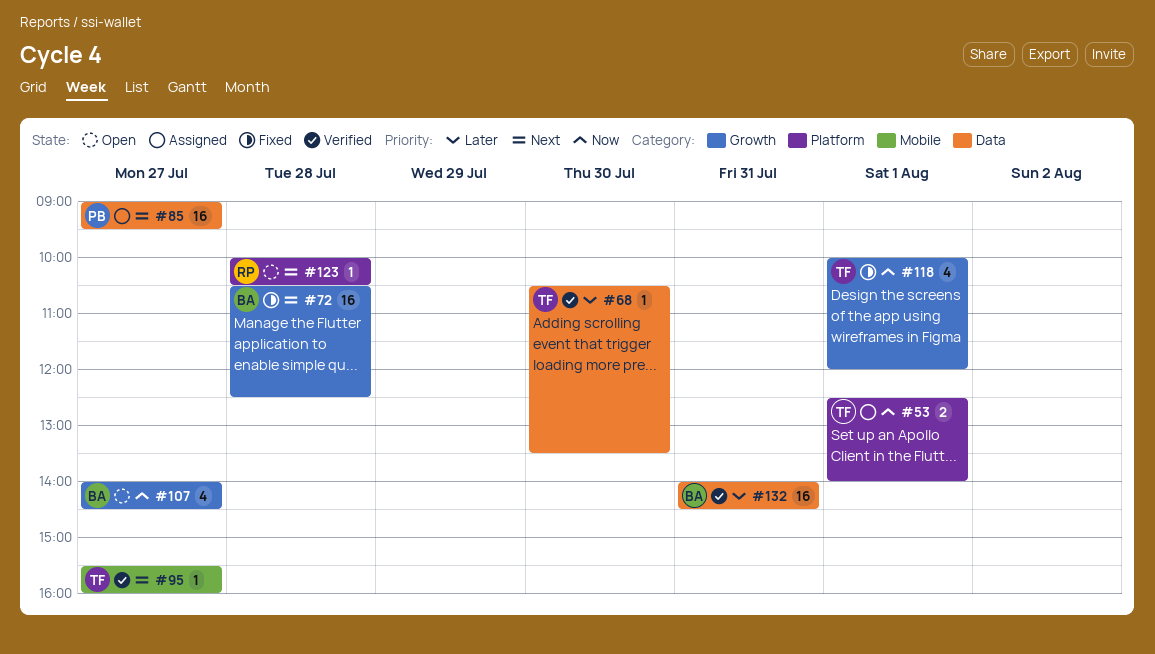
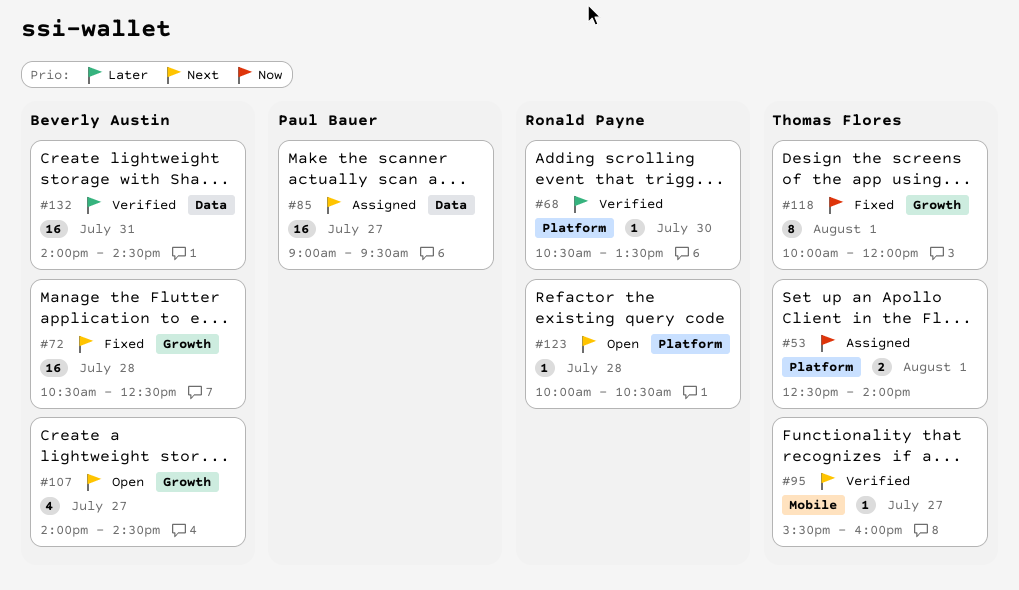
#68, owner: Thomas Flores -> Ronald Payne
#68, label: Data -> Platform
#107, priority: Now -> Next
#118, estimate: 4 -> 8

